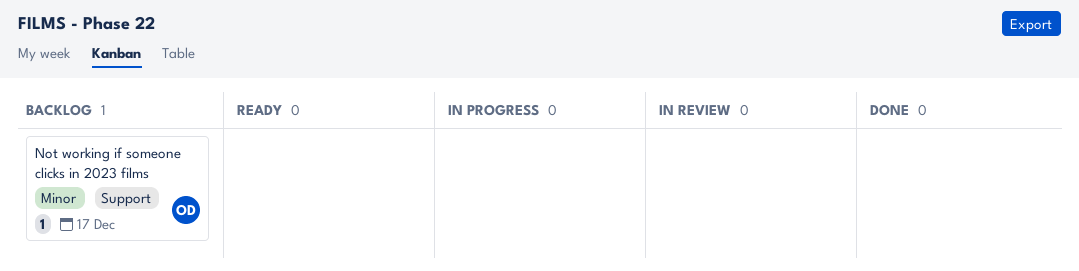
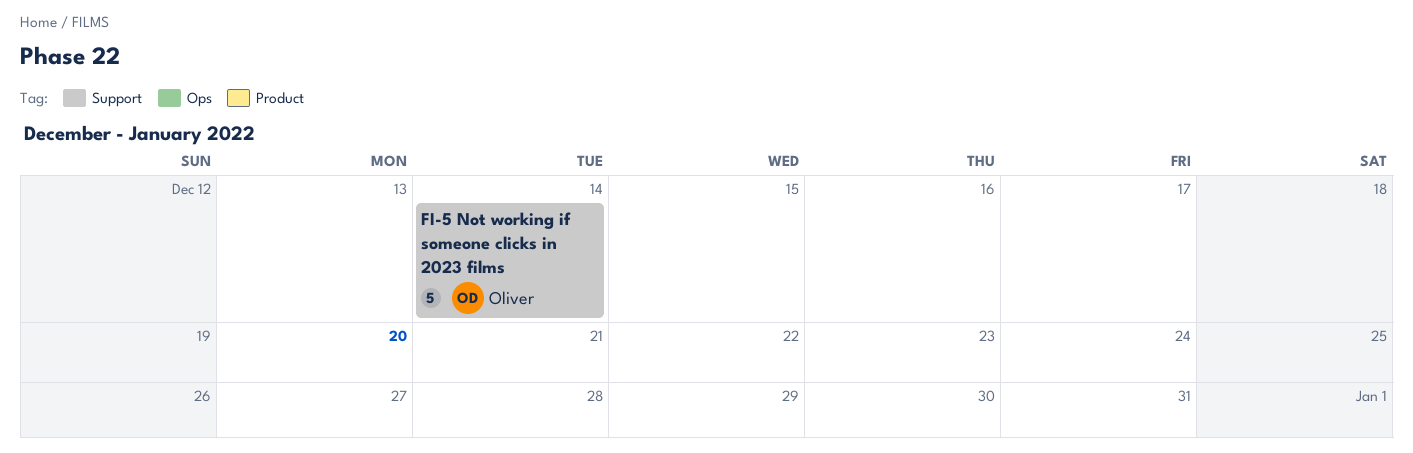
Not working if someone clicks in 2023 films, estimate: 1 -> 5
Not working if someone clicks in 2023 films, due: Dec 17 -> Dec 14

